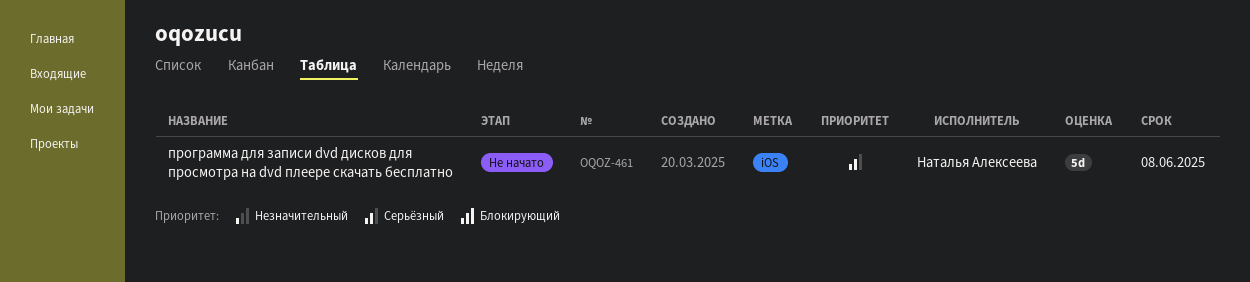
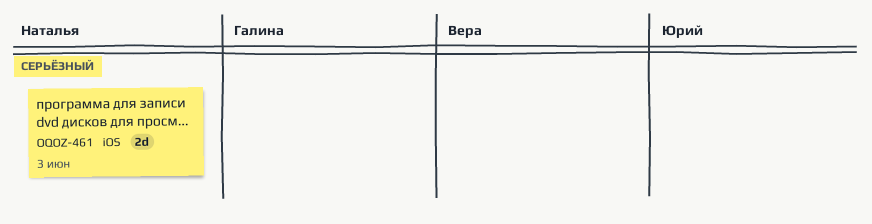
OQOZ-461, estimate: 5d -> 2d
OQOZ-461, due: Jun 8 -> Jun 3

